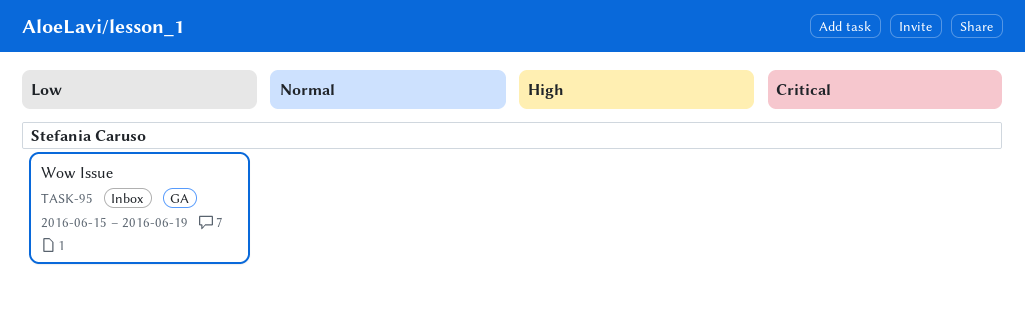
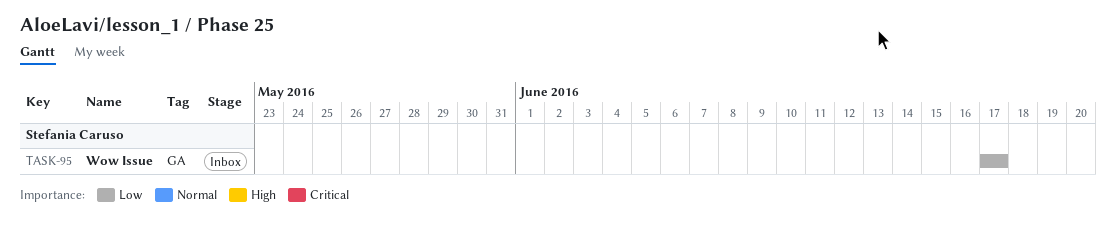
TASK-95, start: Jun 15 -> Jun 17
TASK-95, due: Jun 19 -> Jun 17

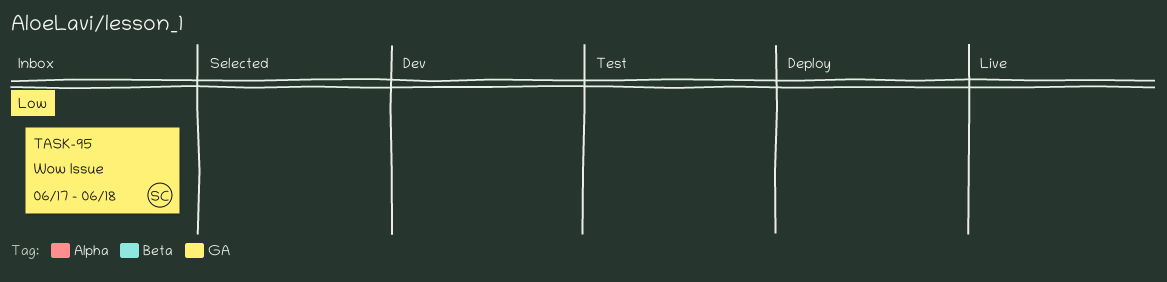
TASK-95, due: Jun 17 -> Jun 18

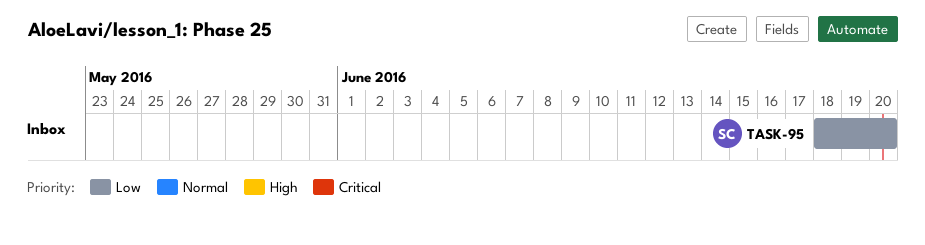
TASK-95, start: Jun 17 -> Jun 18
TASK-95, due: Jun 18 -> Jun 20

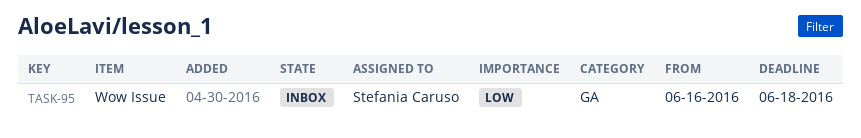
TASK-95, start: Jun 18 -> Jun 16
TASK-95, due: Jun 20 -> Jun 18

